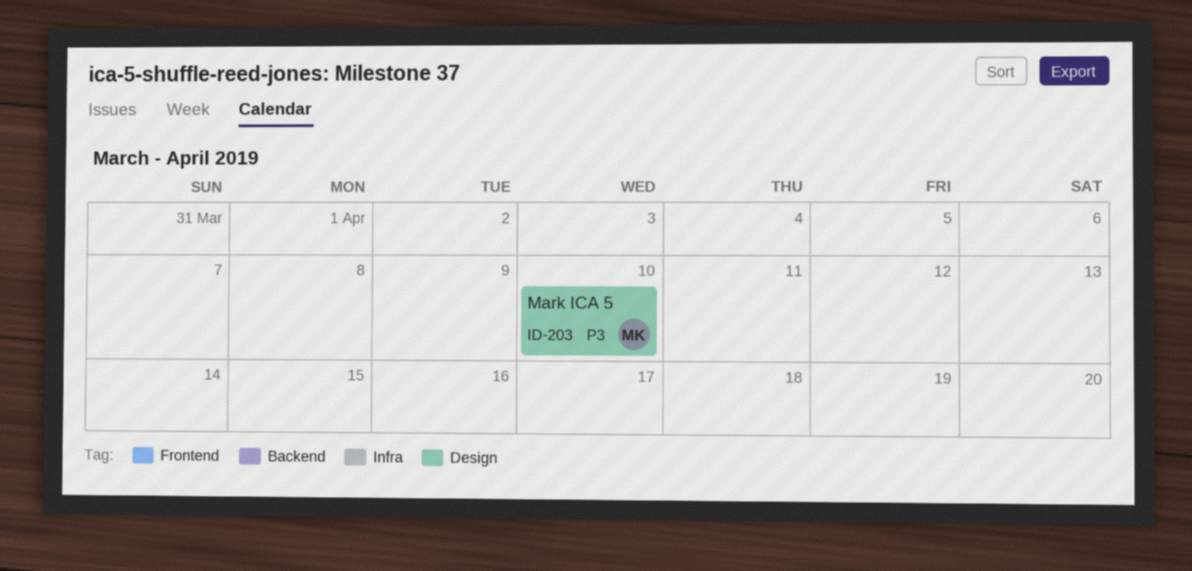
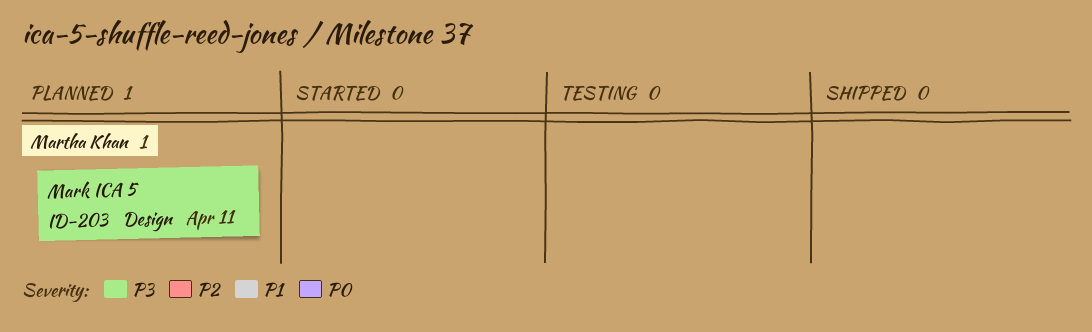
ID-203, due: Apr 10 -> Apr 11

